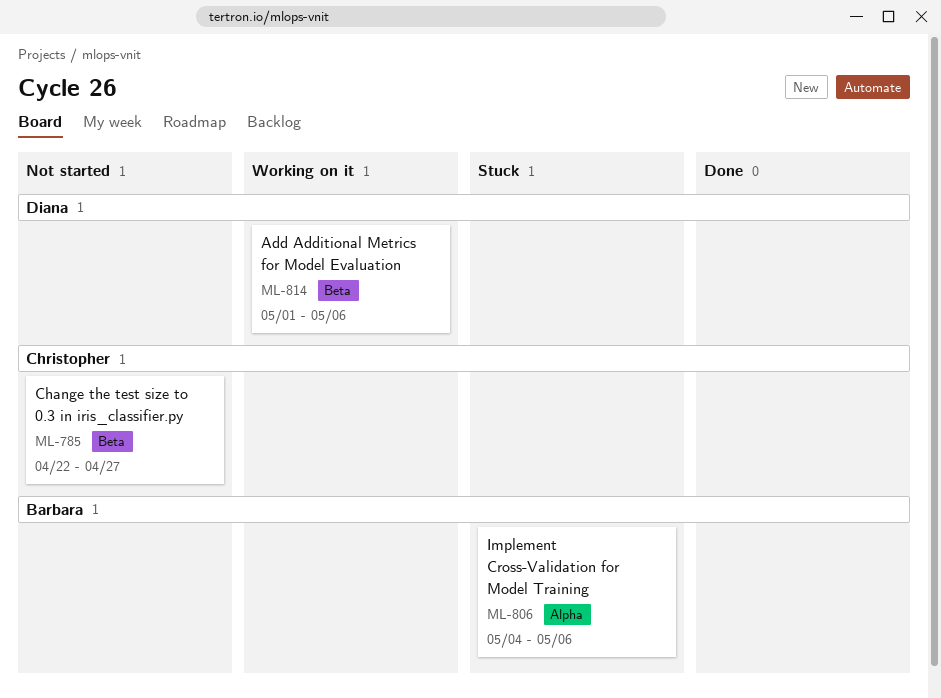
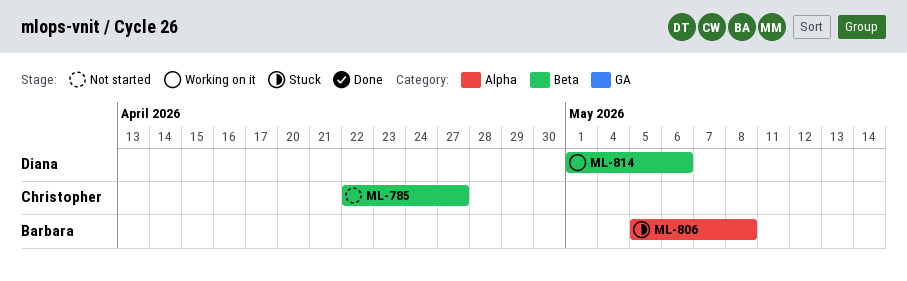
ML-806, start: May 4 -> May 5
ML-806, due: May 6 -> May 8

